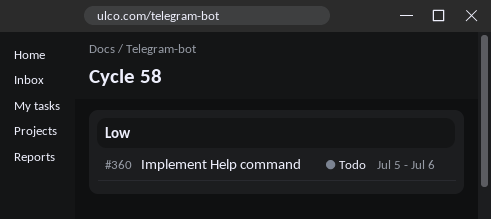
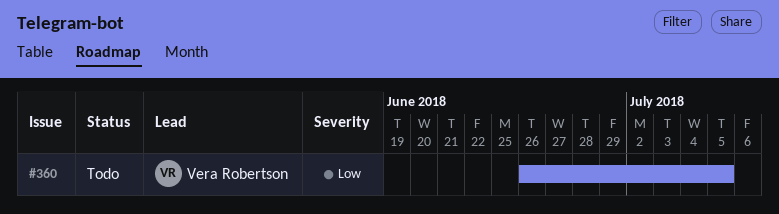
#360, start: Jul 5 -> Jun 26
#360, due: Jul 6 -> Jul 5

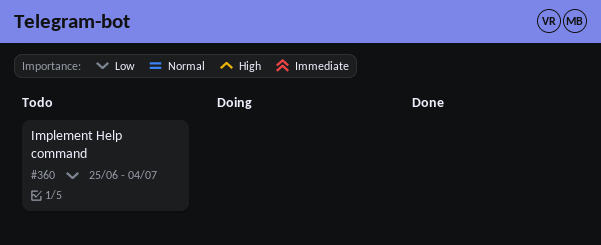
#360, start: Jun 26 -> Jun 25
#360, due: Jul 5 -> Jul 4

